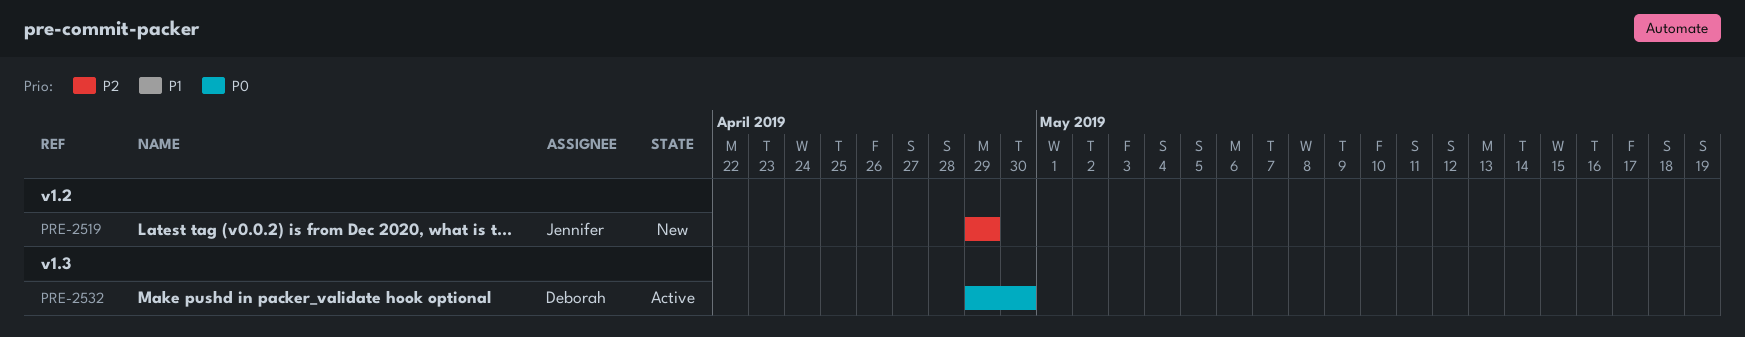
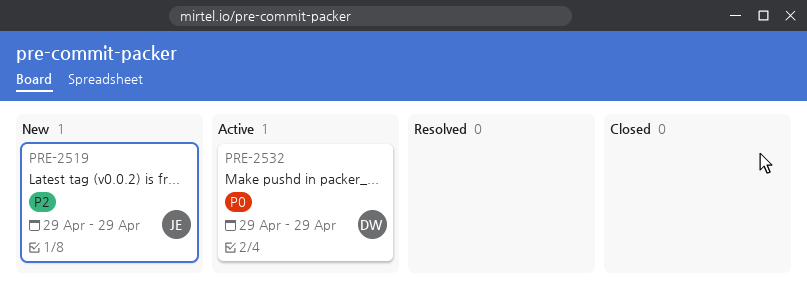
PRE-2532, due: Apr 30 -> Apr 29

